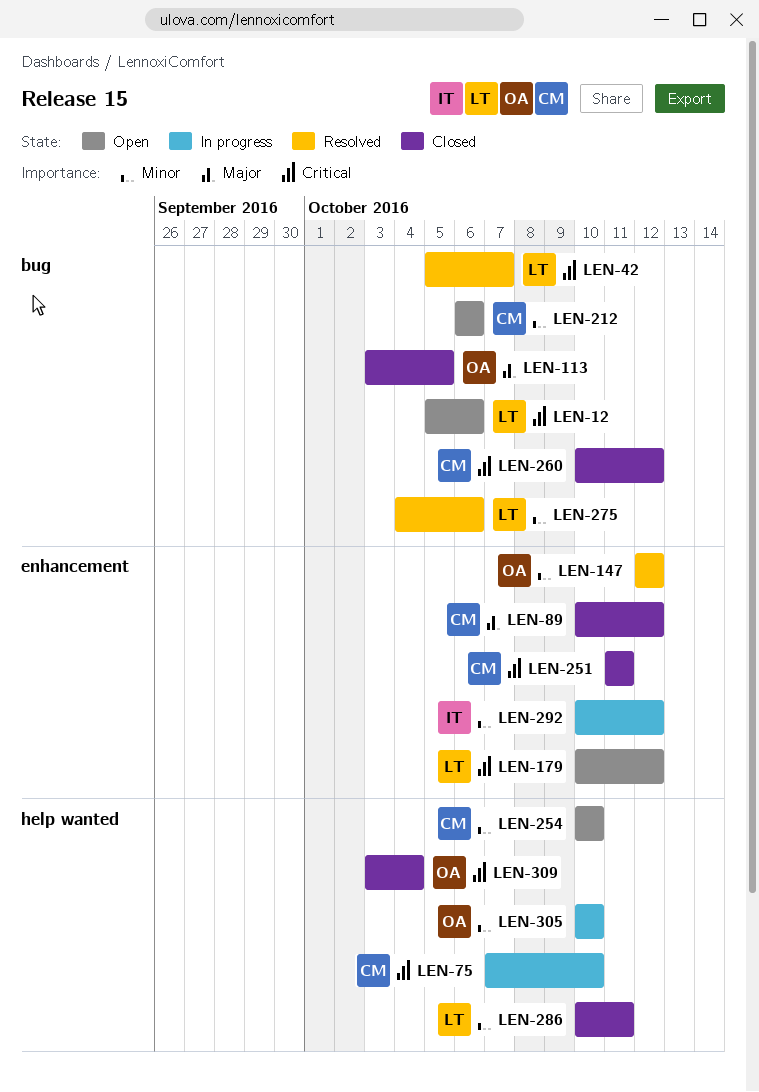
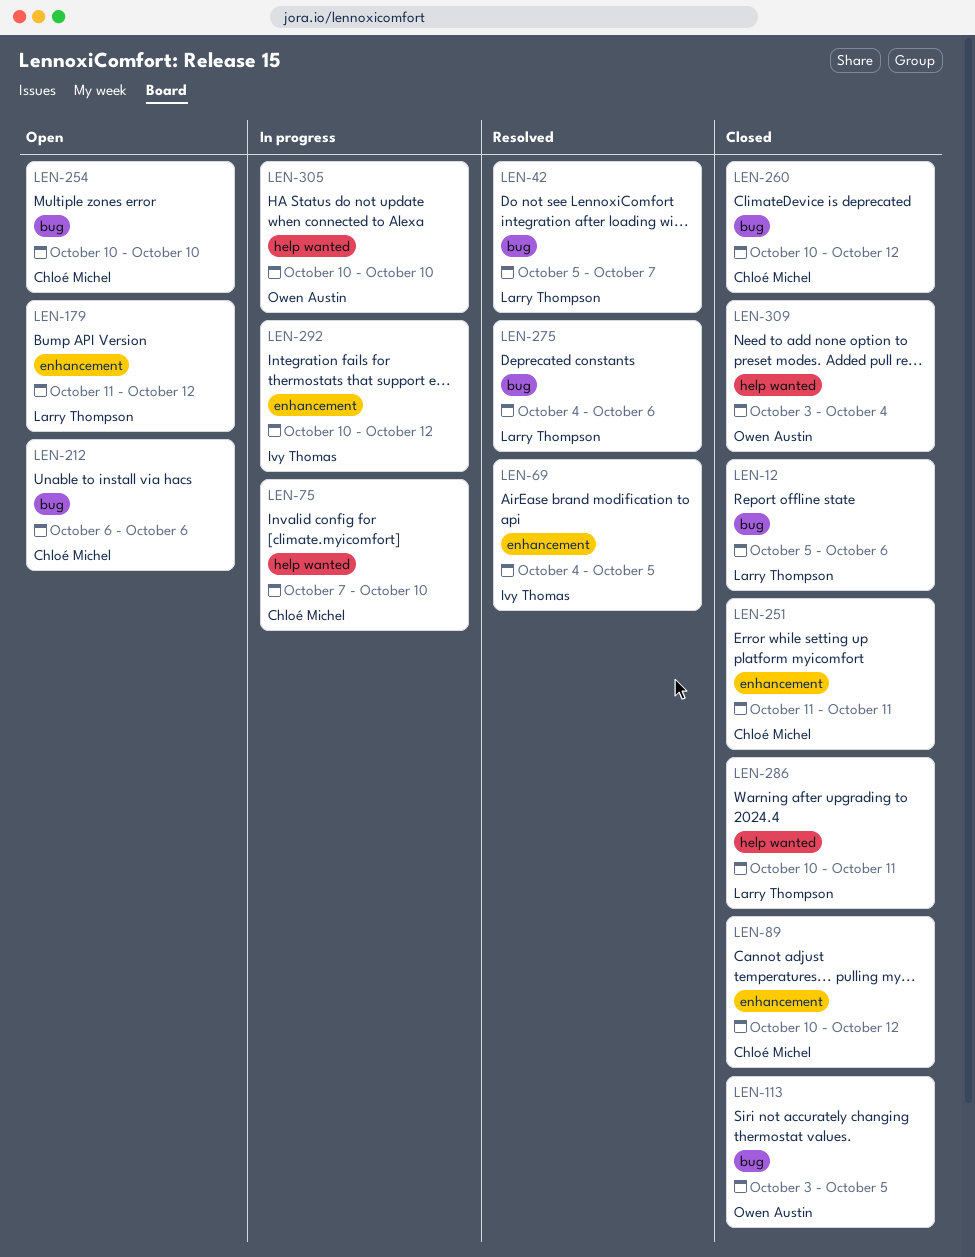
LEN-12, status: Open -> Closed
LEN-69: none -> present
LEN-147: present -> none
LEN-179, start: Oct 10 -> Oct 11
LEN-254, label: help wanted -> bug

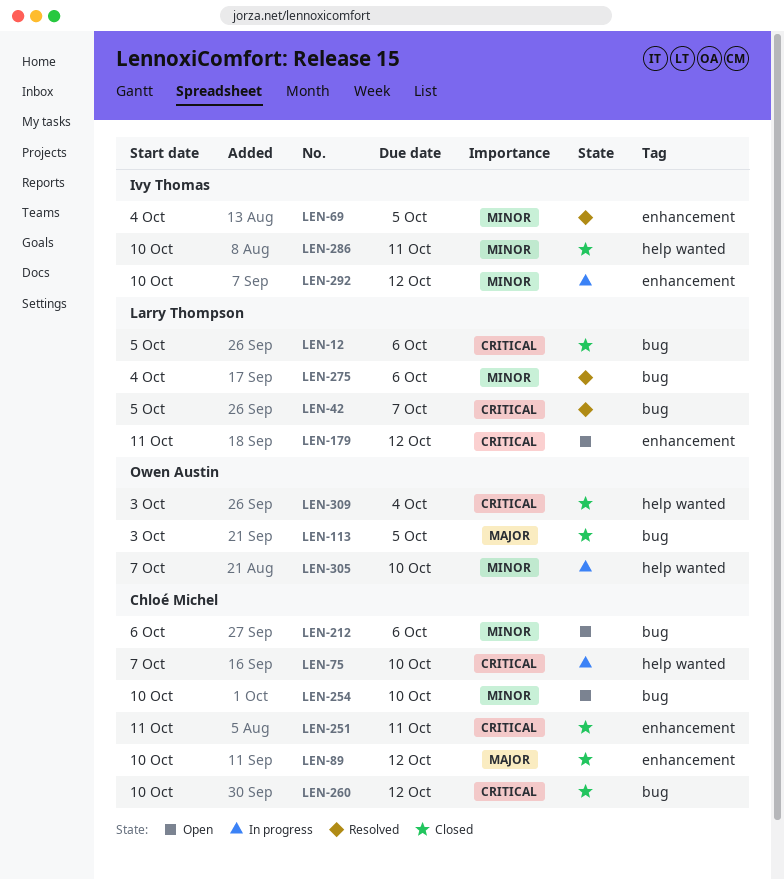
LEN-286, owner: Larry Thompson -> Ivy Thomas
LEN-305, start: Oct 10 -> Oct 7

